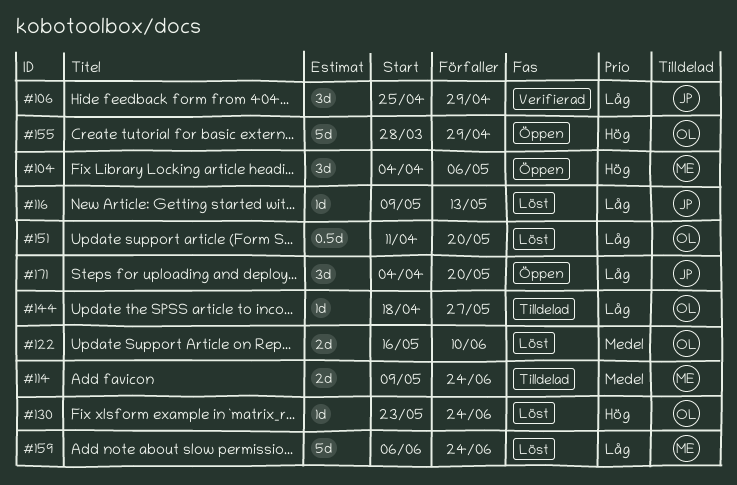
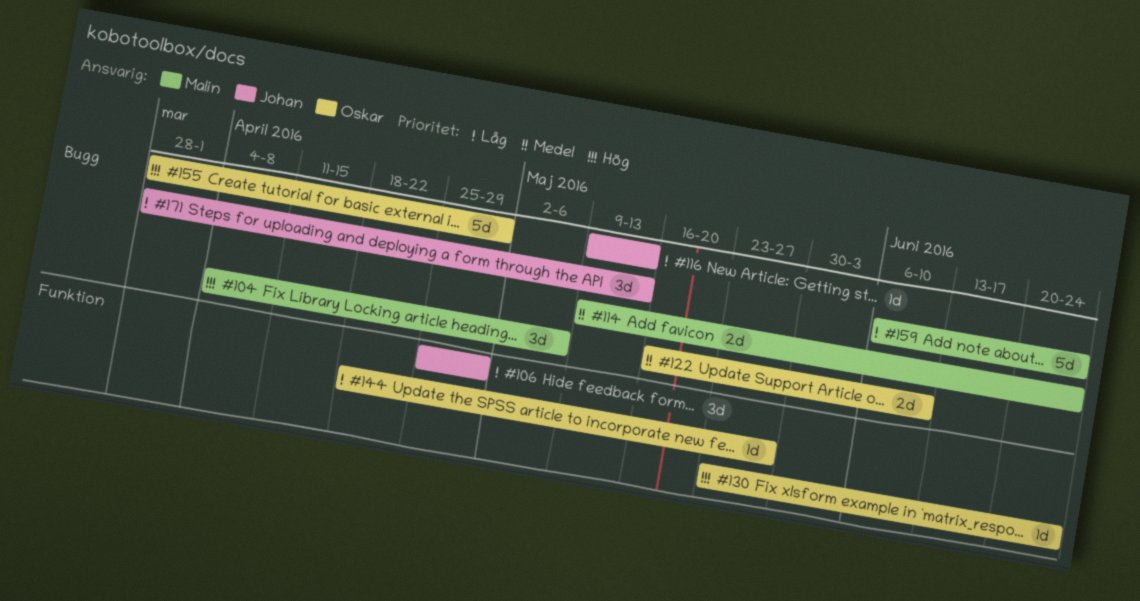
#151: present -> none
#171, start: Apr 4 -> Mar 28
#171, due: May 20 -> May 13

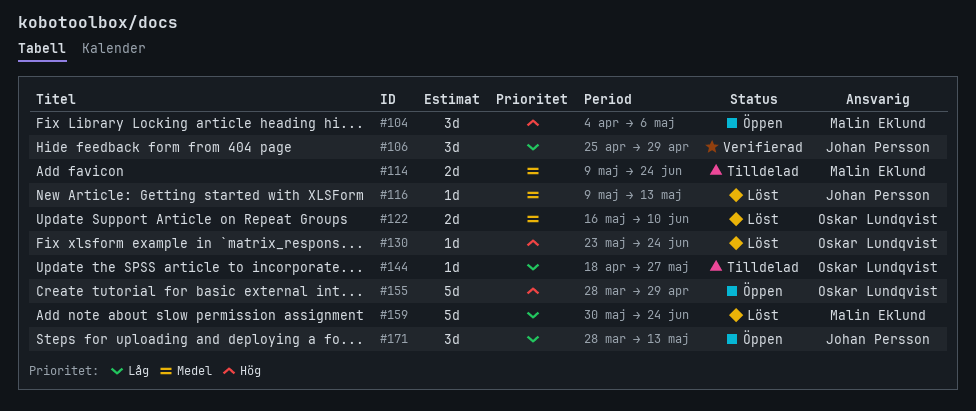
#116, priority: Låg -> Medel
#159, start: Jun 6 -> May 30

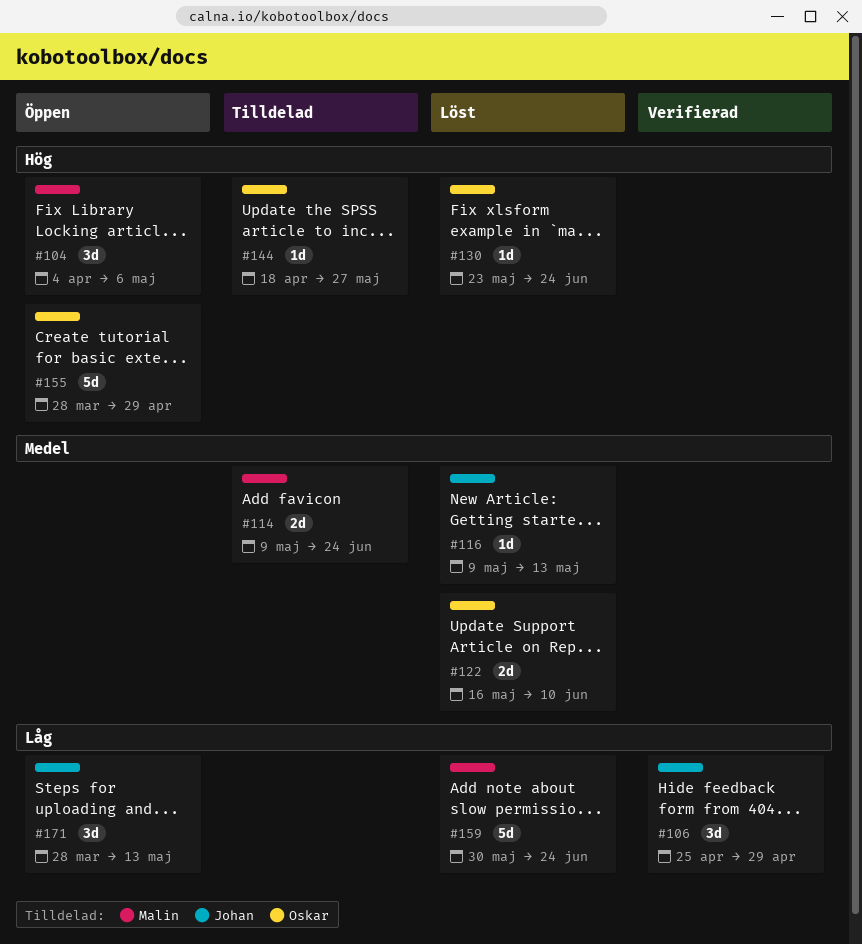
#144, priority: Låg -> Hög

